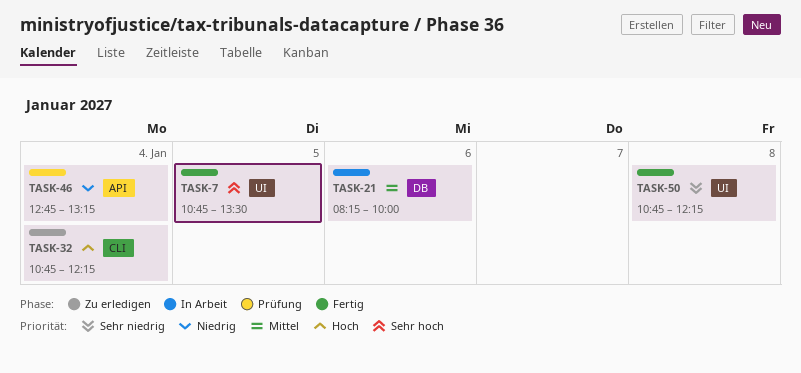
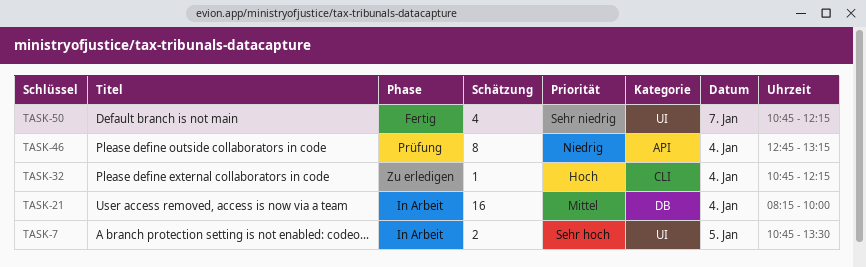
TASK-7, status: Fertig -> In Arbeit
TASK-21, day: Jan 6 -> Jan 4
TASK-50, day: Jan 8 -> Jan 7

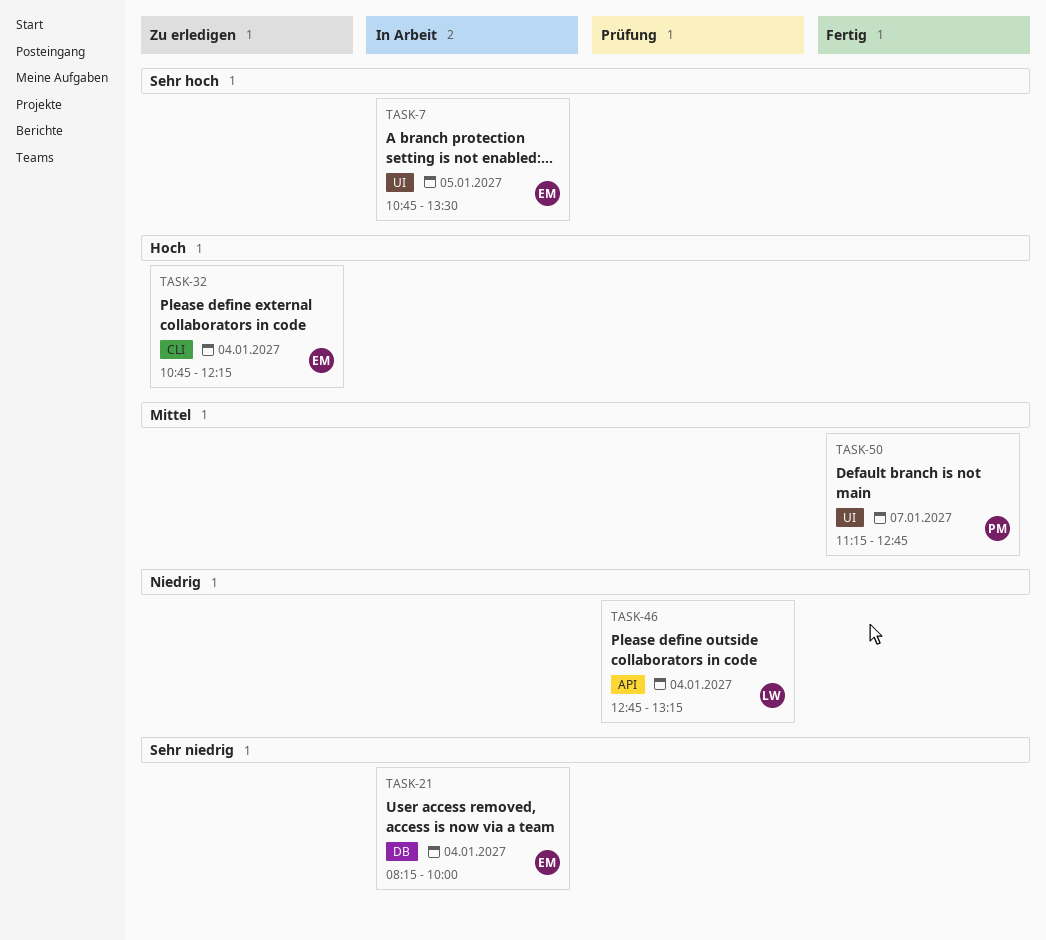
TASK-21, priority: Mittel -> Sehr niedrig
TASK-50, priority: Sehr niedrig -> Mittel
TASK-50, begins: 10:45 -> 11:15
TASK-50, ends: 12:15 -> 12:45

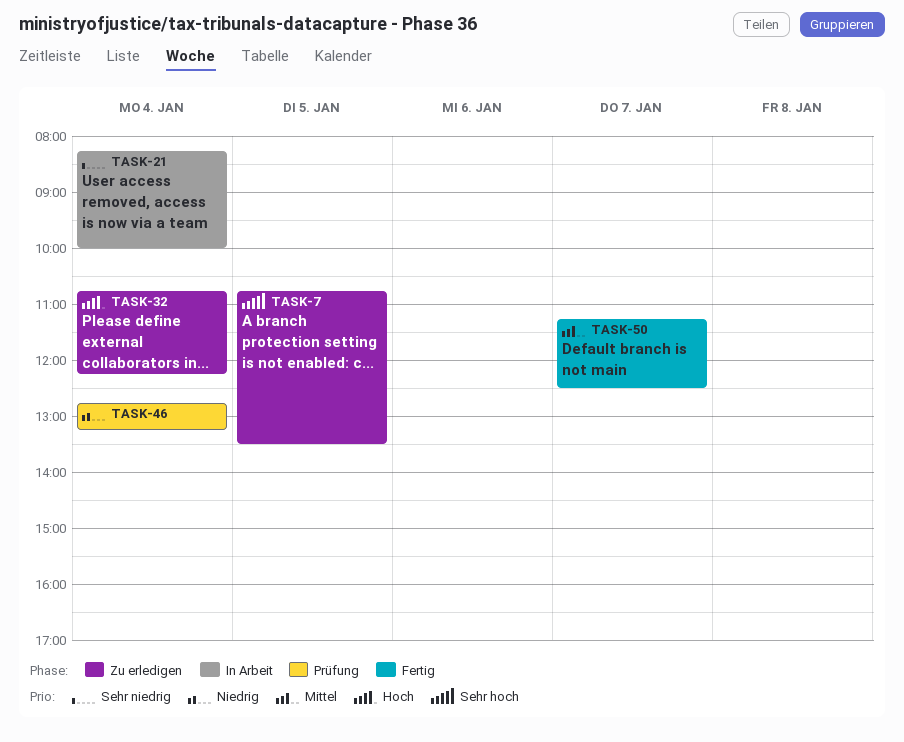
TASK-7, status: In Arbeit -> Zu erledigen
TASK-50, ends: 12:45 -> 12:30

